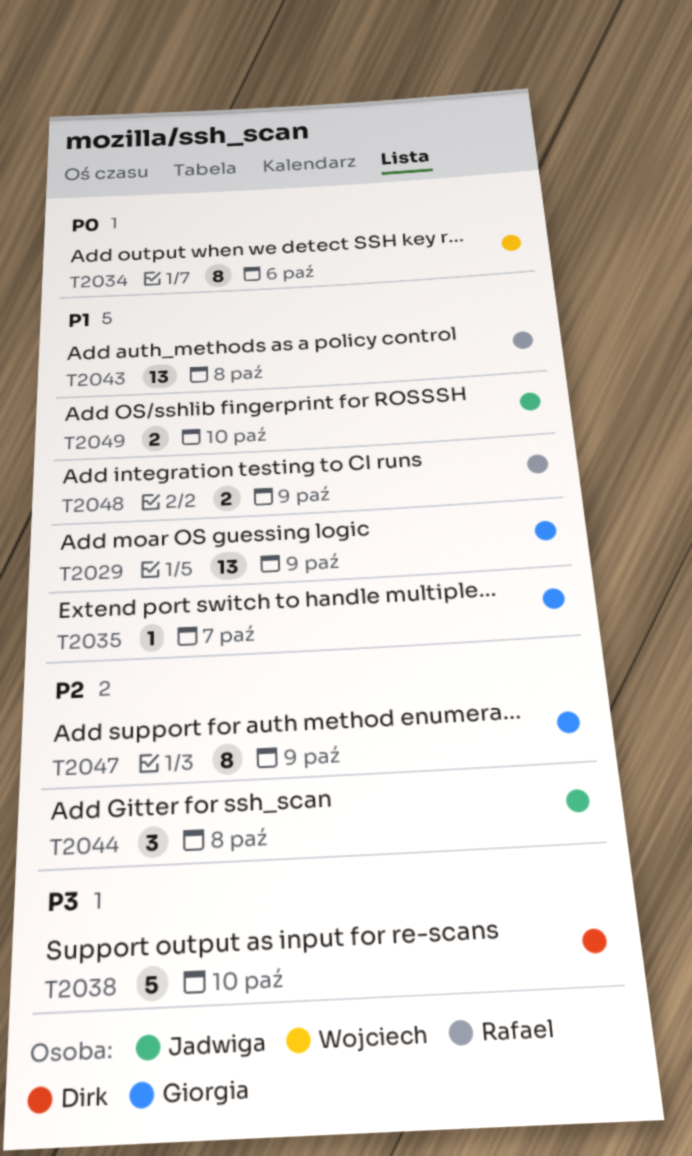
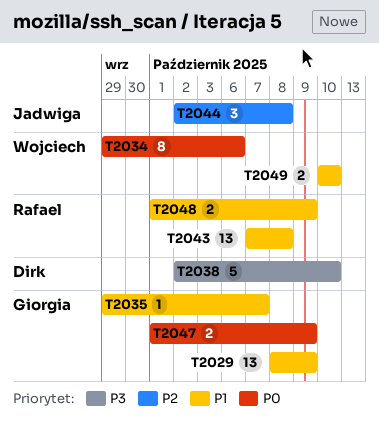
T2047, priority: P2 -> P0
T2047, estimate: 8 -> 2
T2049, owner: Jadwiga -> Wojciech

